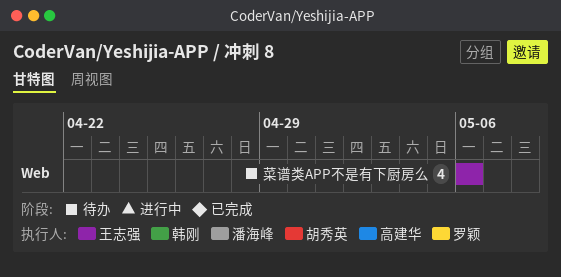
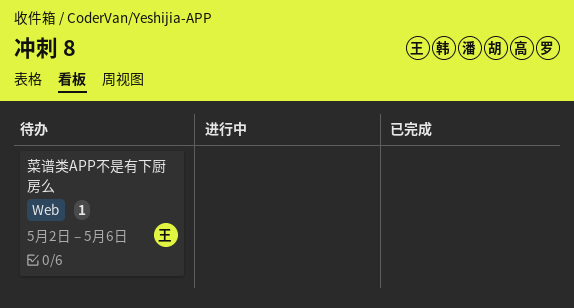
菜谱类APP不是有下厨房么, estimate: 4 -> 1
菜谱类APP不是有下厨房么, start: May 6 -> May 2

